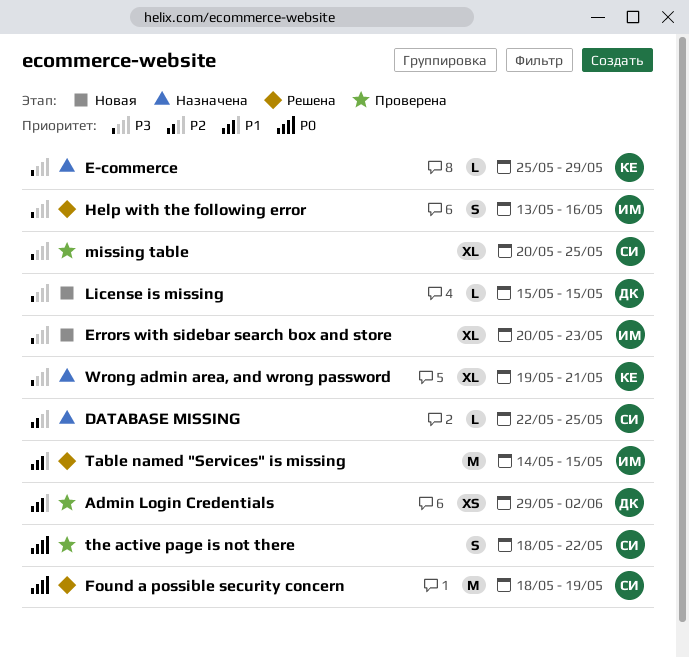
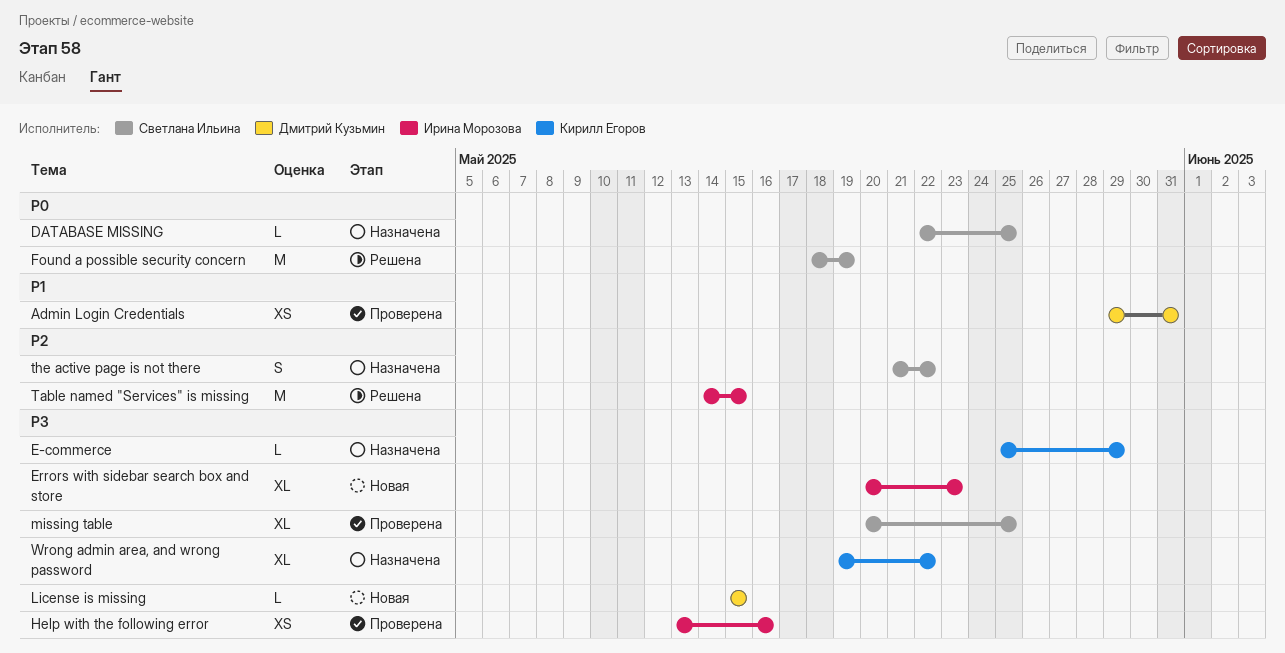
Admin Login Credentials, due: Jun 2 -> May 31
DATABASE MISSING, priority: P2 -> P0
Help with the following error, status: Решена -> Проверена
Help with the following error, estimate: S -> XS
Table named "Services" is missing, priority: P1 -> P2
the active page is not there, status: Проверена -> Назначена
the active page is not there, priority: P0 -> P2
the active page is not there, start: May 18 -> May 21
Wrong admin area, and wrong password, due: May 21 -> May 22

